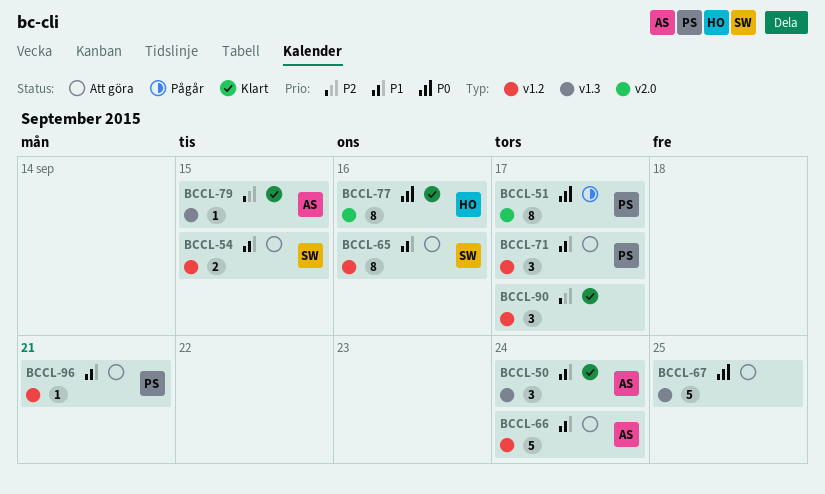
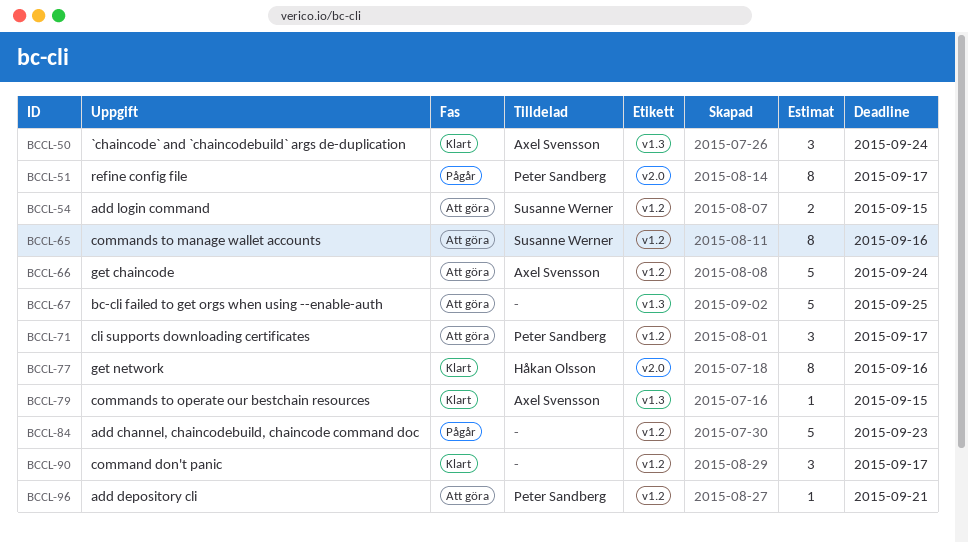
BCCL-84: none -> present

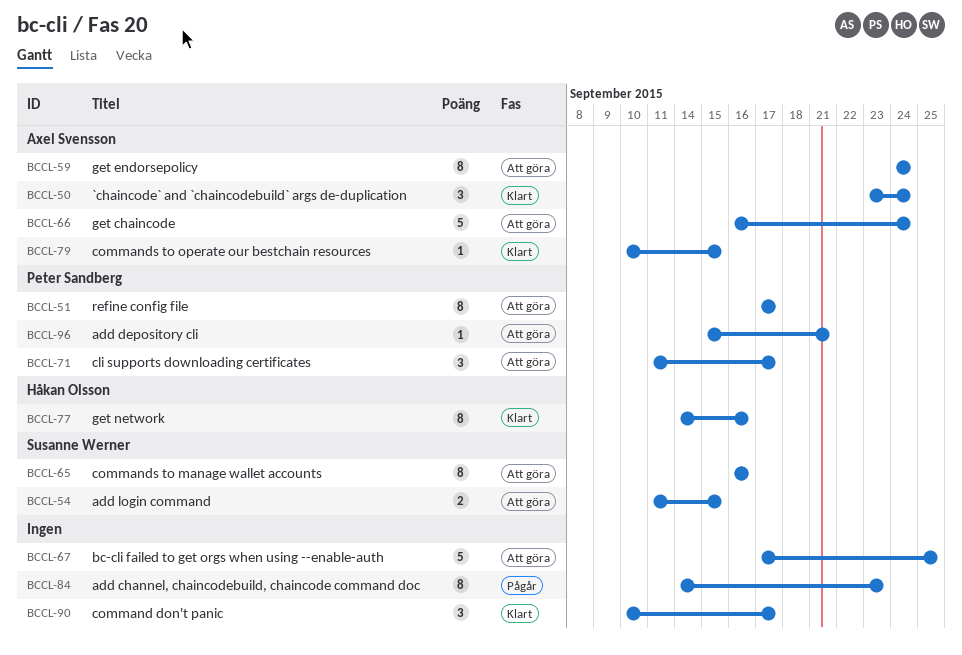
BCCL-51, status: Pågår -> Att göra
BCCL-59: none -> present
BCCL-84, estimate: 5 -> 8

